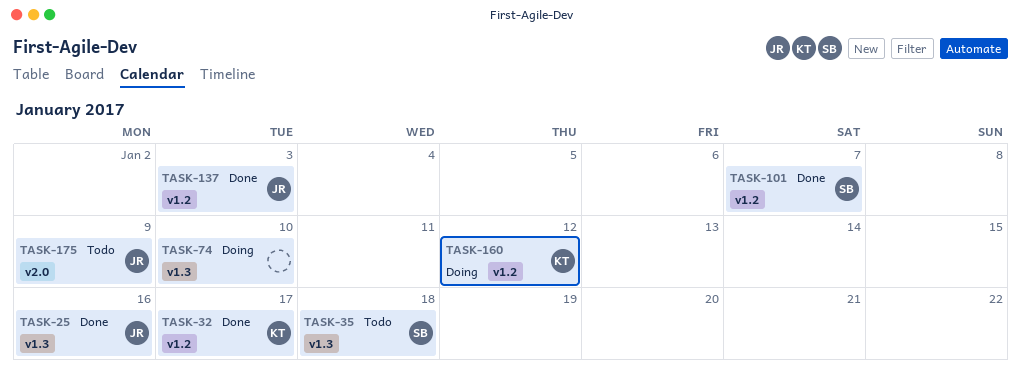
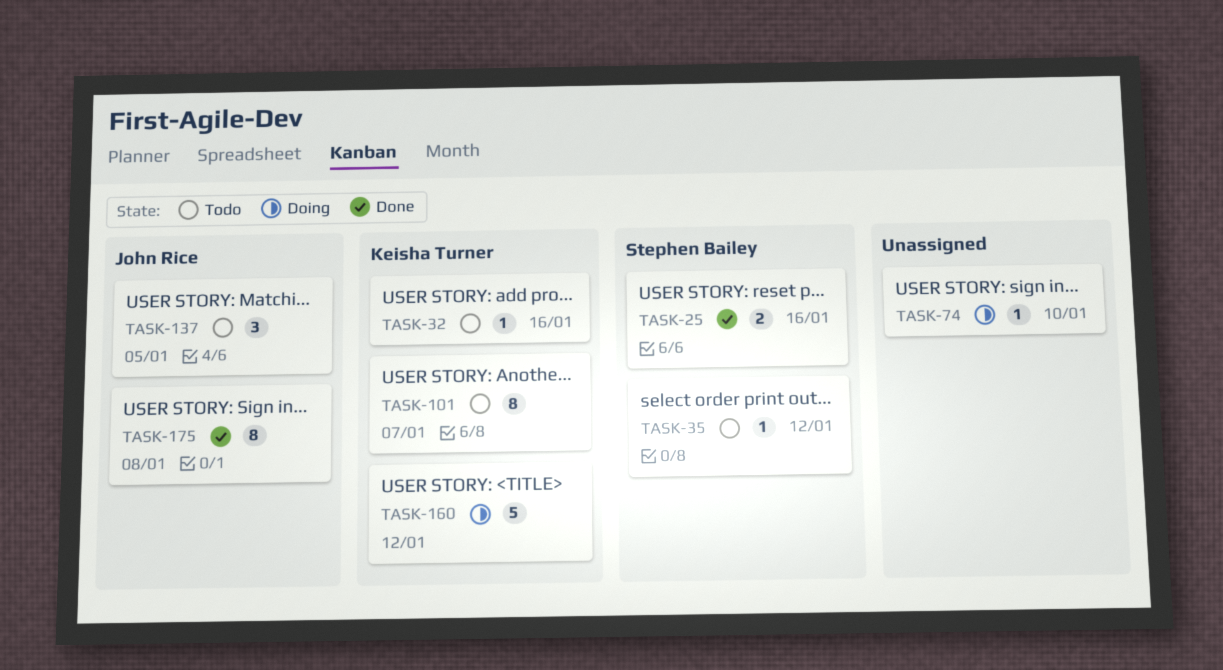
TASK-25, owner: John Rice -> Stephen Bailey
TASK-32, status: Done -> Todo
TASK-32, due: Jan 17 -> Jan 16
TASK-35, due: Jan 18 -> Jan 12
TASK-101, status: Done -> Todo
TASK-101, owner: Stephen Bailey -> Keisha Turner
TASK-137, status: Done -> Todo
TASK-137, due: Jan 3 -> Jan 5
TASK-175, status: Todo -> Done
TASK-175, due: Jan 9 -> Jan 8

